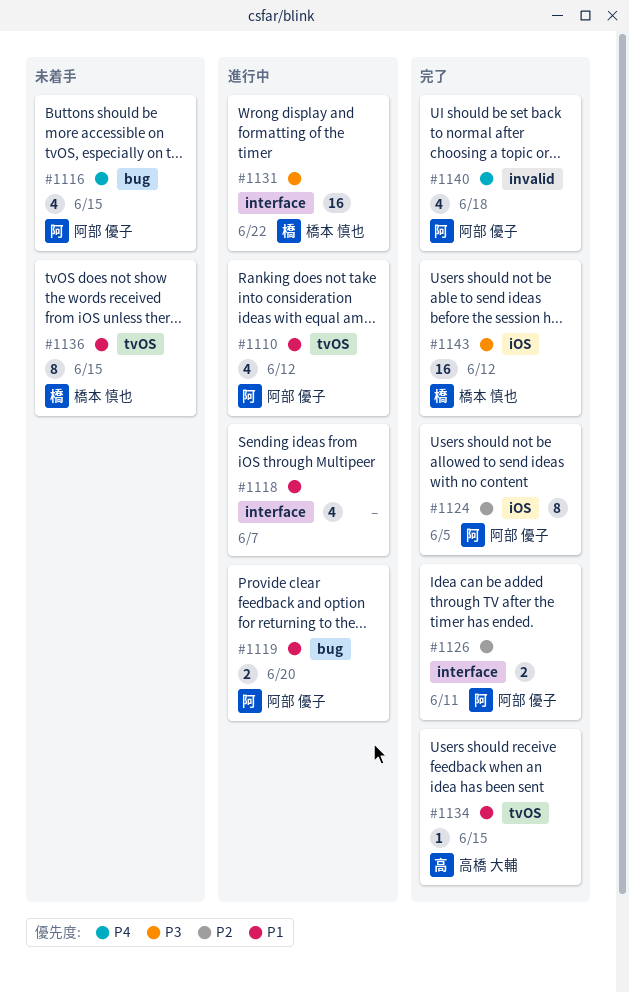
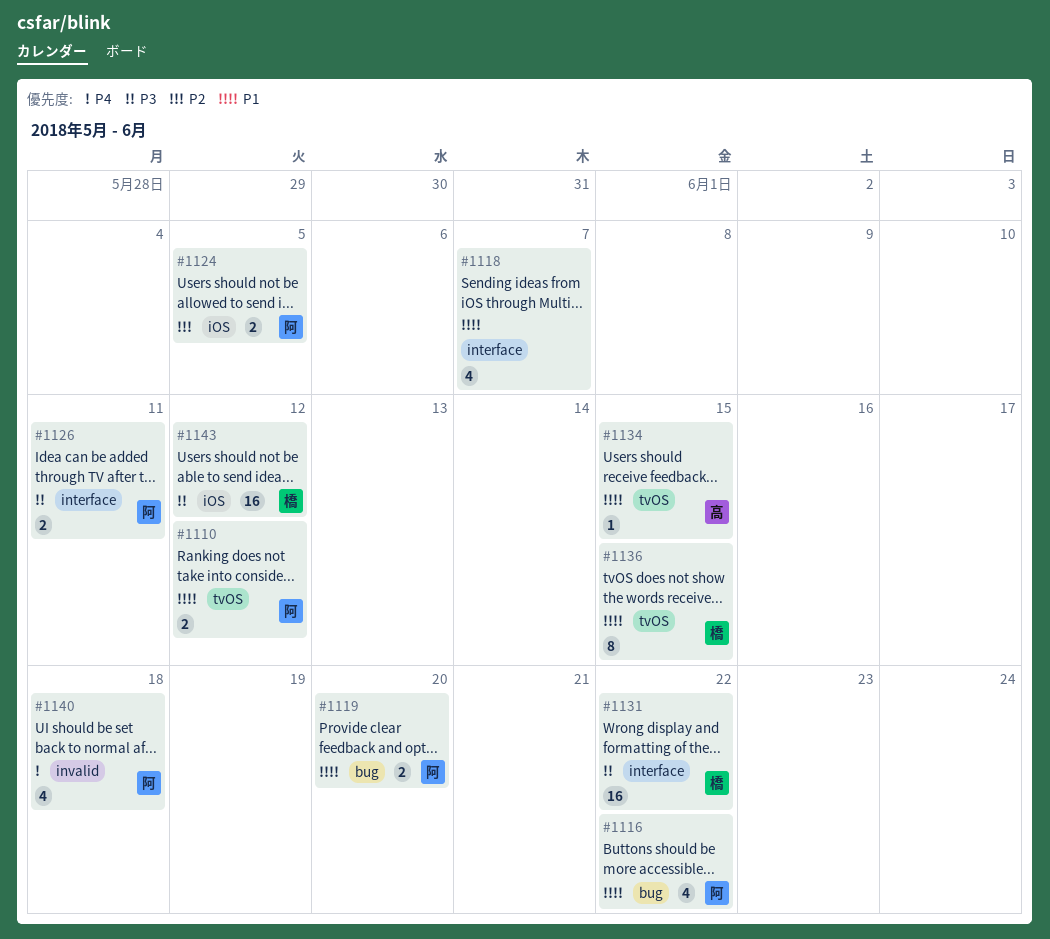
#1110, estimate: 4 -> 2
#1116, priority: P4 -> P1
#1116, due: Jun 15 -> Jun 22
#1124, estimate: 8 -> 2
#1126, priority: P2 -> P3

